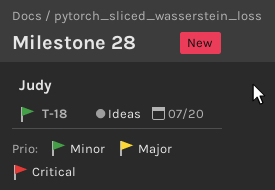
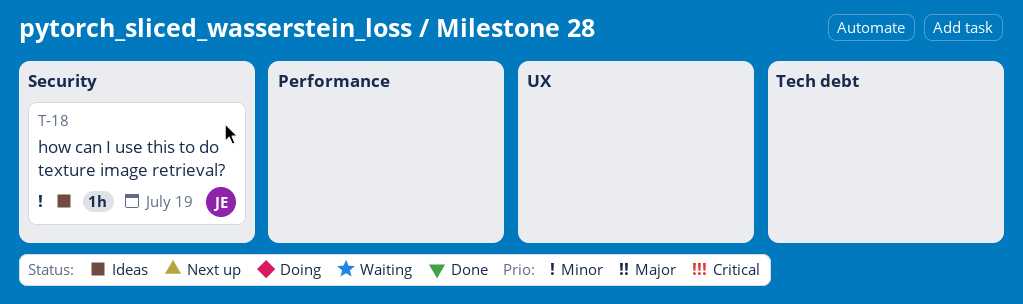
T-18, due: Jul 20 -> Jul 19

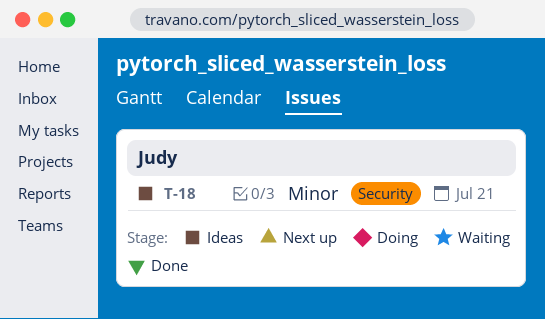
T-18, due: Jul 19 -> Jul 21

